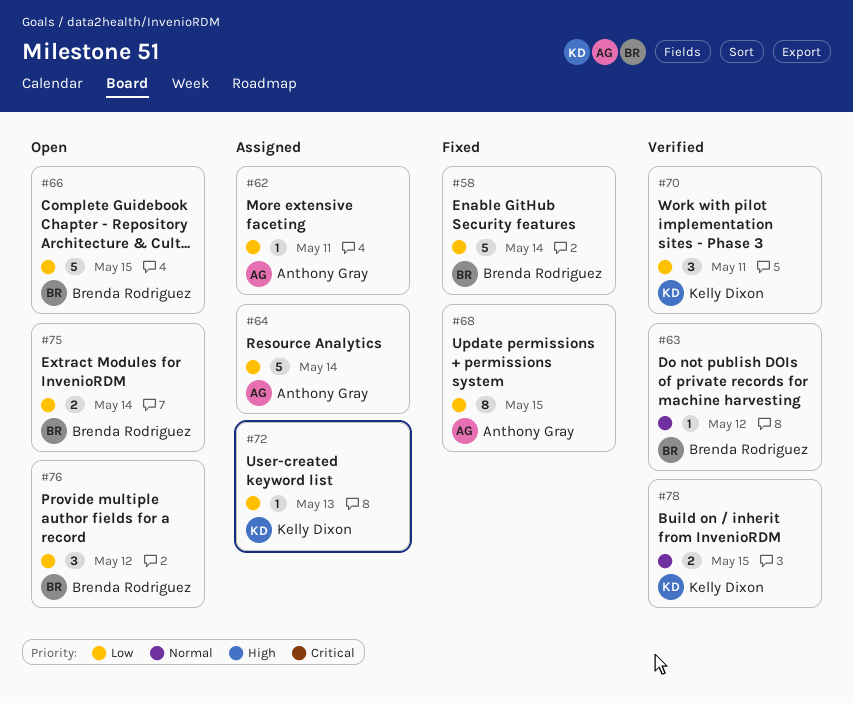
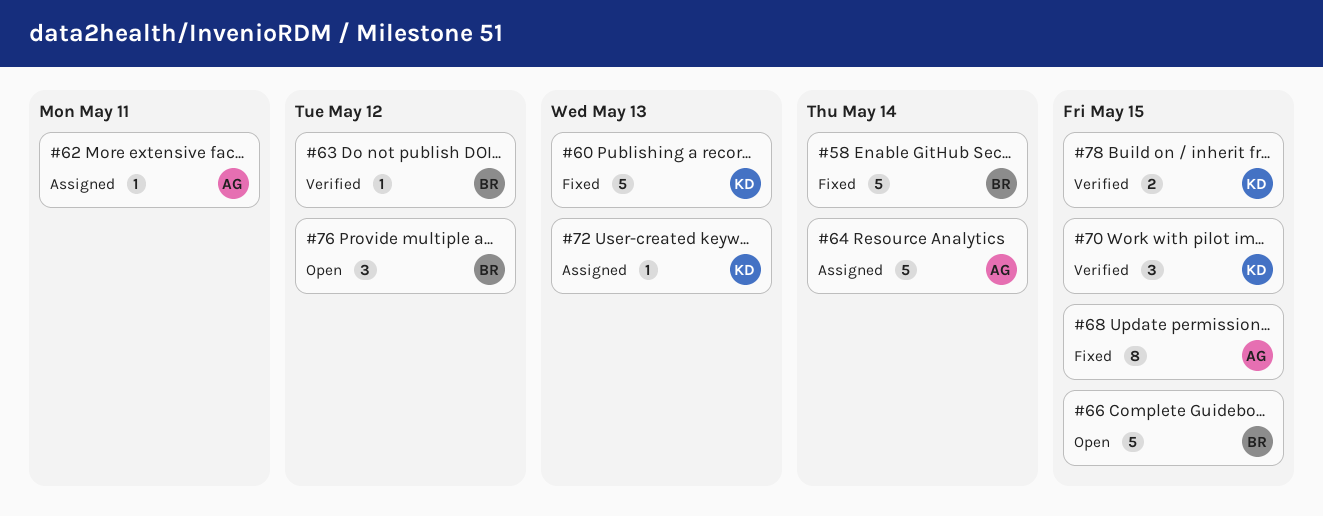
#60: none -> present
#70, due: May 11 -> May 15
#75: present -> none

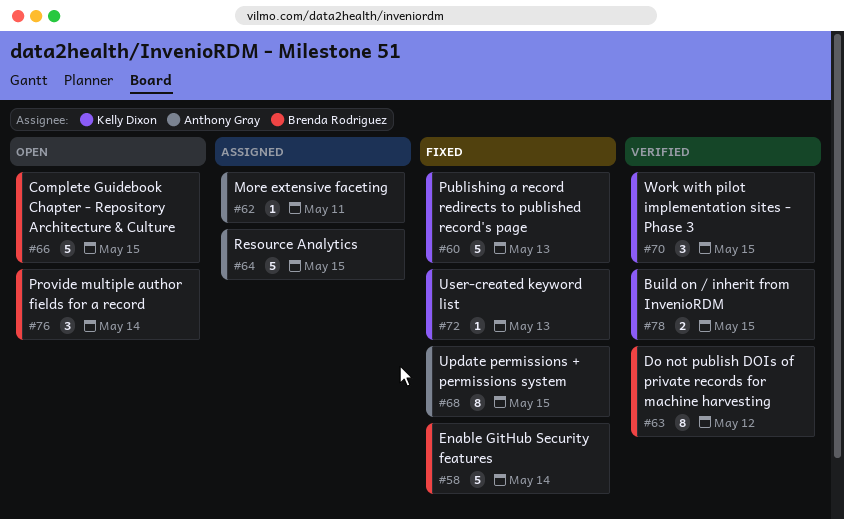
#63, estimate: 1 -> 8
#64, due: May 14 -> May 15
#72, status: Assigned -> Fixed
#76, due: May 12 -> May 14

